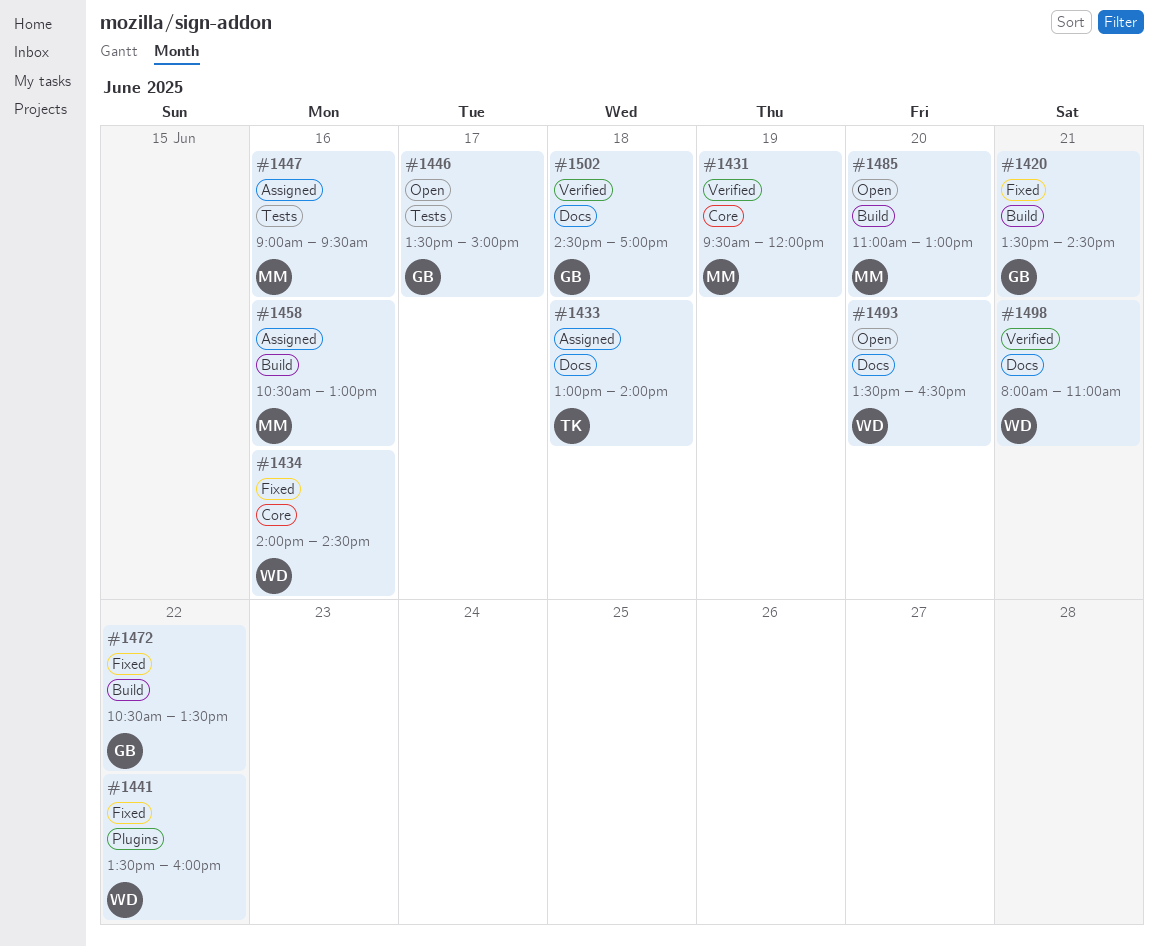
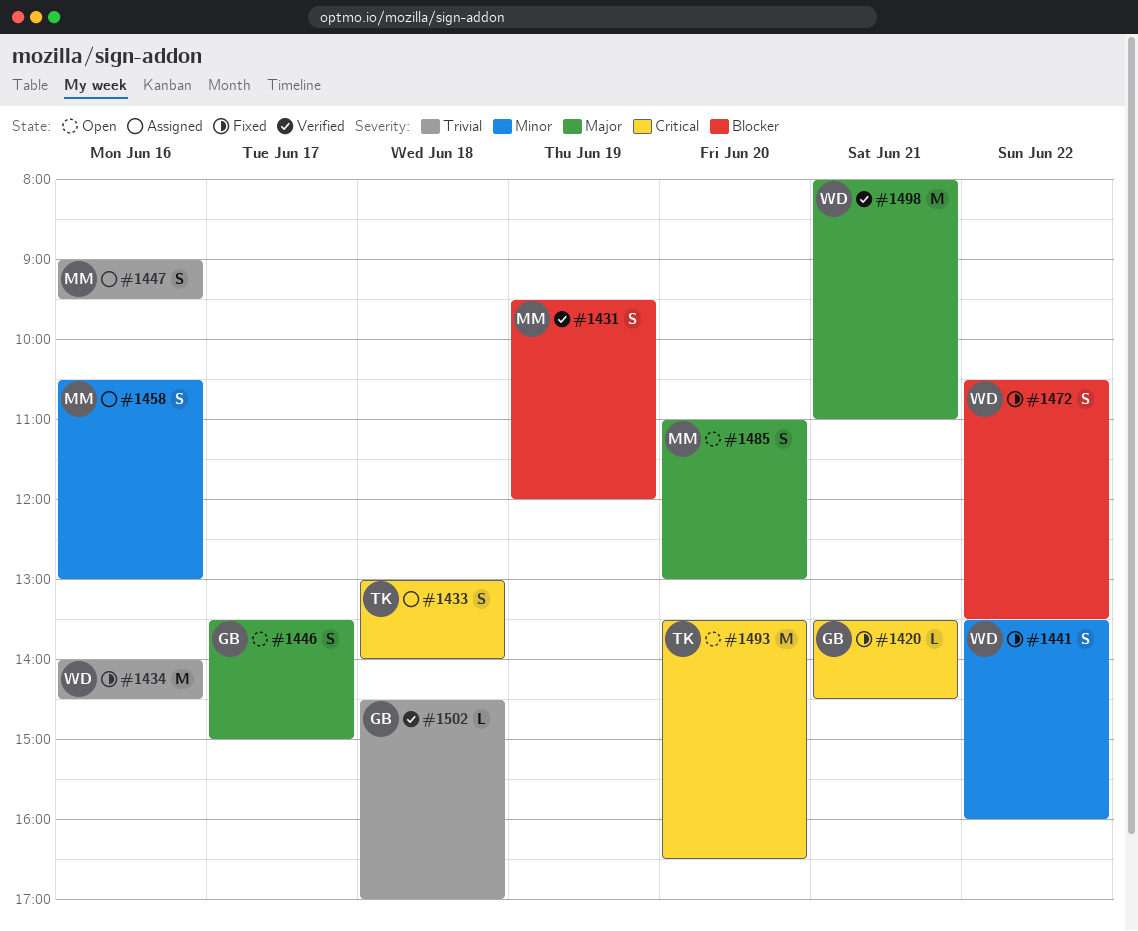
#1472, owner: GB -> WD
#1493, owner: WD -> TK

